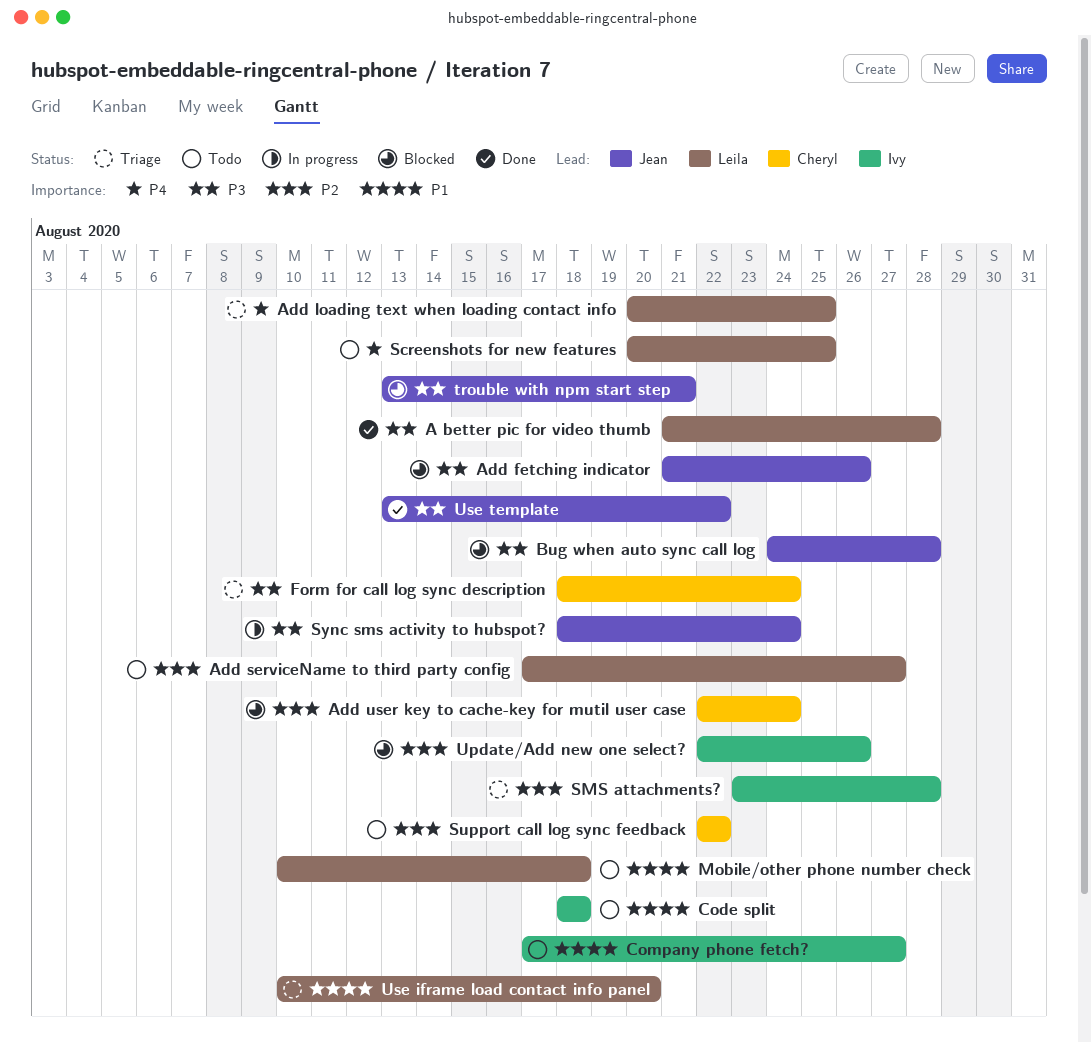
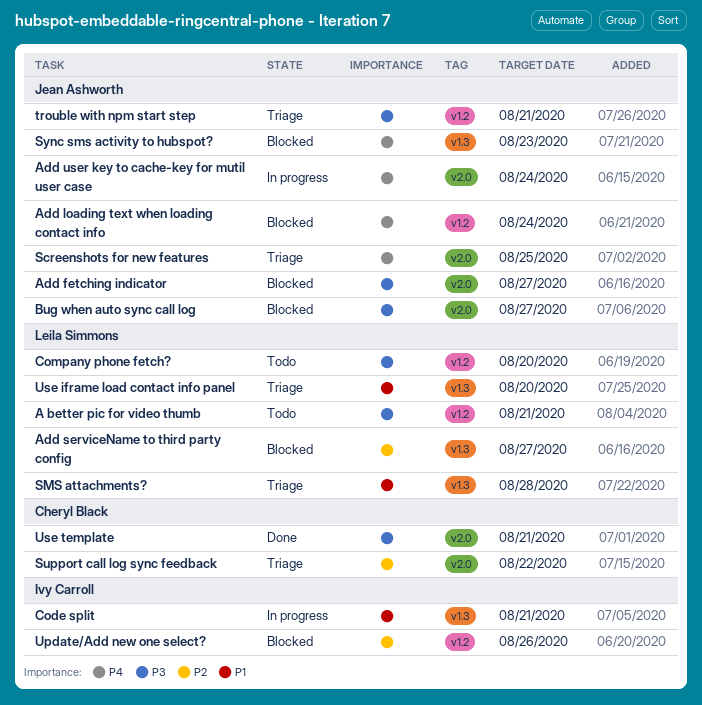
A better pic for video thumb, status: Done -> Todo
A better pic for video thumb, due: Aug 28 -> Aug 21
Add fetching indicator, due: Aug 26 -> Aug 27
Add loading text when loading contact info, status: Triage -> Blocked
Add loading text when loading contact info, owner: Leila Simmons -> Jean Ashworth
Add loading text when loading contact info, due: Aug 25 -> Aug 24
Add serviceName to third party config, status: Todo -> Blocked
Add user key to cache-key for mutil user case, status: Blocked -> In progress
Add user key to cache-key for mutil user case, owner: Cheryl Black -> Jean Ashworth
Add user key to cache-key for mutil user case, priority: P2 -> P4
Bug when auto sync call log, due: Aug 28 -> Aug 27
Code split, status: Todo -> In progress
Code split, due: Aug 18 -> Aug 21
Company phone fetch?, owner: Ivy Carroll -> Leila Simmons
Company phone fetch?, priority: P1 -> P3
Company phone fetch?, due: Aug 27 -> Aug 20
Form for call log sync description: present -> none
Mobile/other phone number check: present -> none
Screenshots for new features, status: Todo -> Triage
Screenshots for new features, owner: Leila Simmons -> Jean Ashworth
SMS attachments?, owner: Ivy Carroll -> Leila Simmons
SMS attachments?, priority: P2 -> P1
Support call log sync feedback, status: Todo -> Triage
Sync sms activity to hubspot?, status: In progress -> Blocked
Sync sms activity to hubspot?, priority: P3 -> P4
Sync sms activity to hubspot?, due: Aug 24 -> Aug 23
trouble with npm start step, status: Blocked -> Triage
Use template, owner: Jean Ashworth -> Cheryl Black
Use template, due: Aug 22 -> Aug 21

